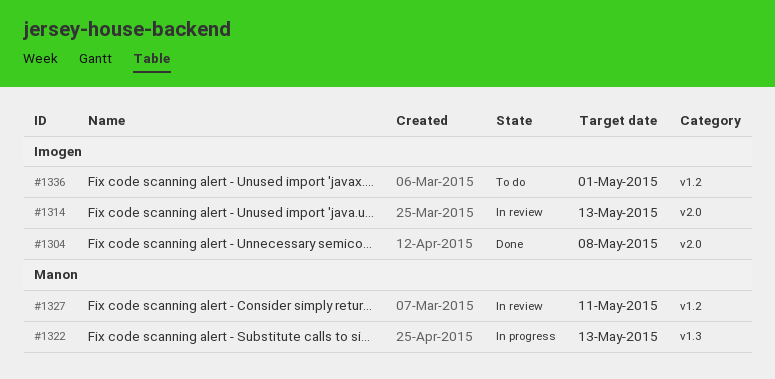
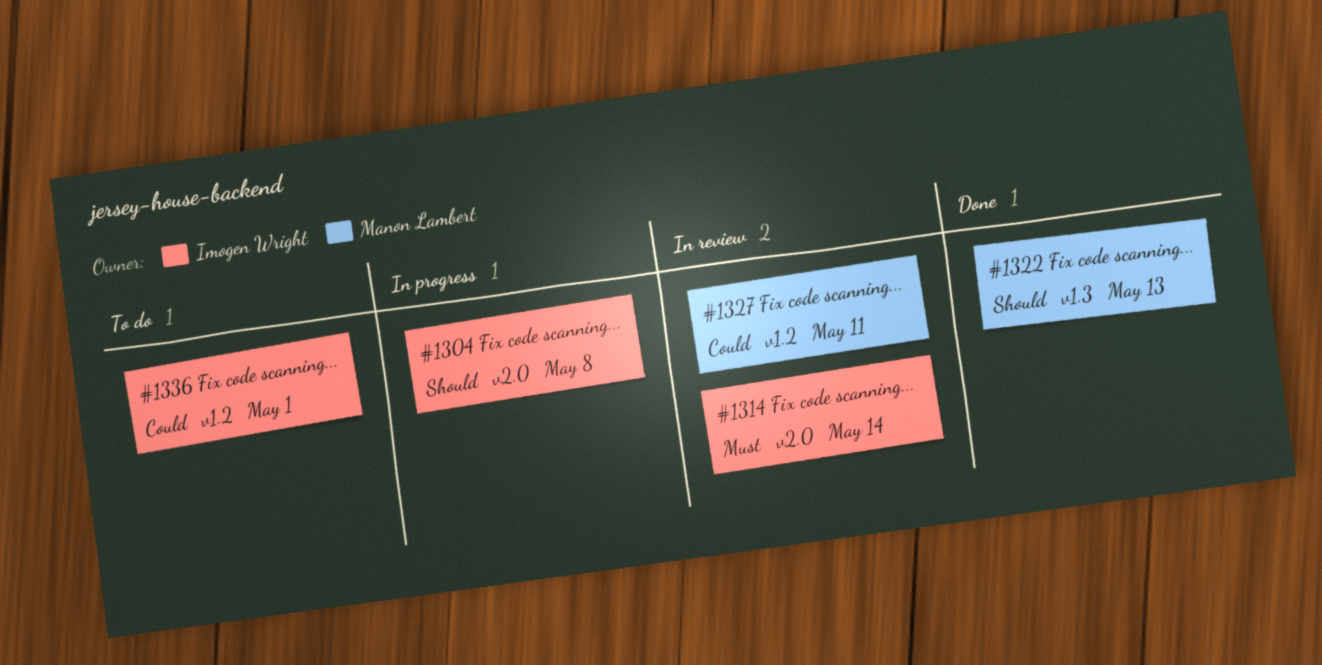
#1304, status: Done -> In progress
#1314, due: May 13 -> May 14
#1322, status: In progress -> Done

